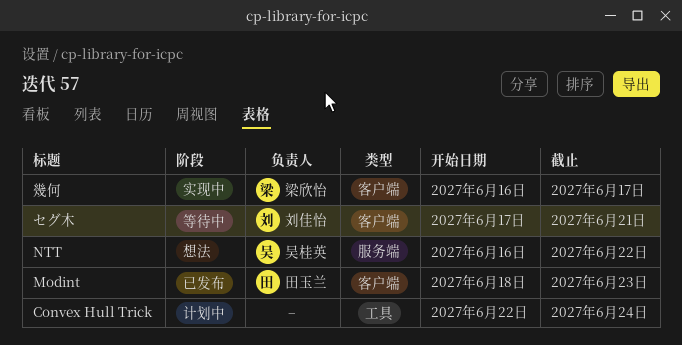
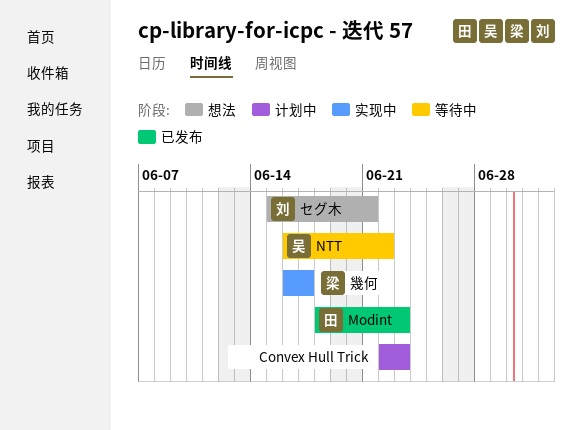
Convex Hull Trick, due: Jun 24 -> Jun 23
NTT, status: 想法 -> 等待中
セグ木, status: 等待中 -> 想法
セグ木, start: Jun 17 -> Jun 15

